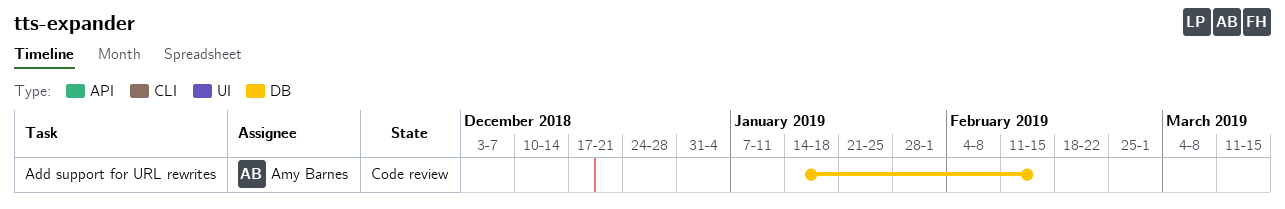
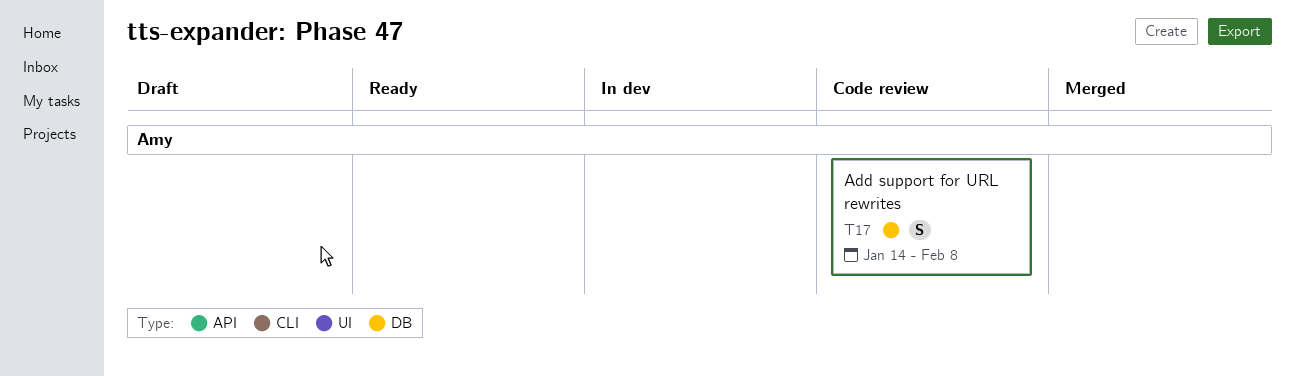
Add support for URL rewrites, due: Feb 15 -> Feb 8

